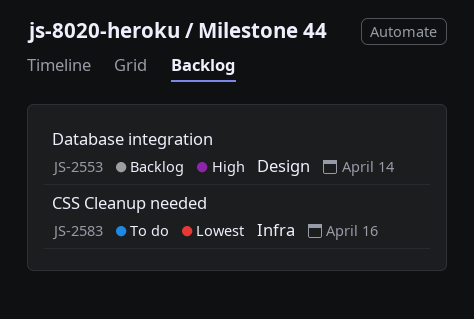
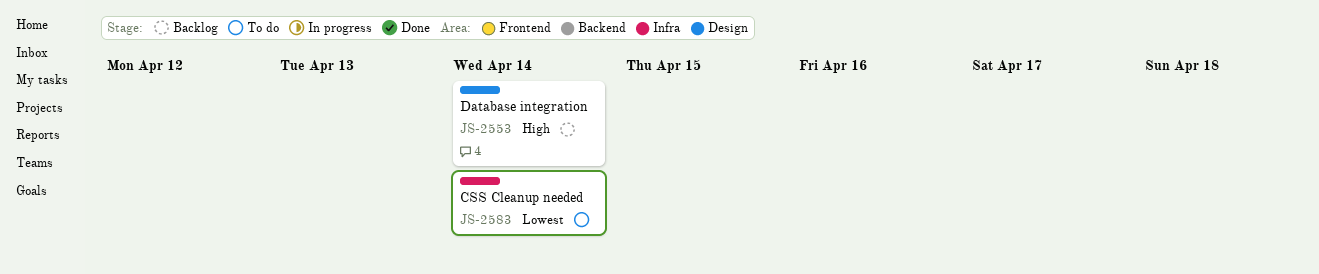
JS-2583, due: Apr 16 -> Apr 14

